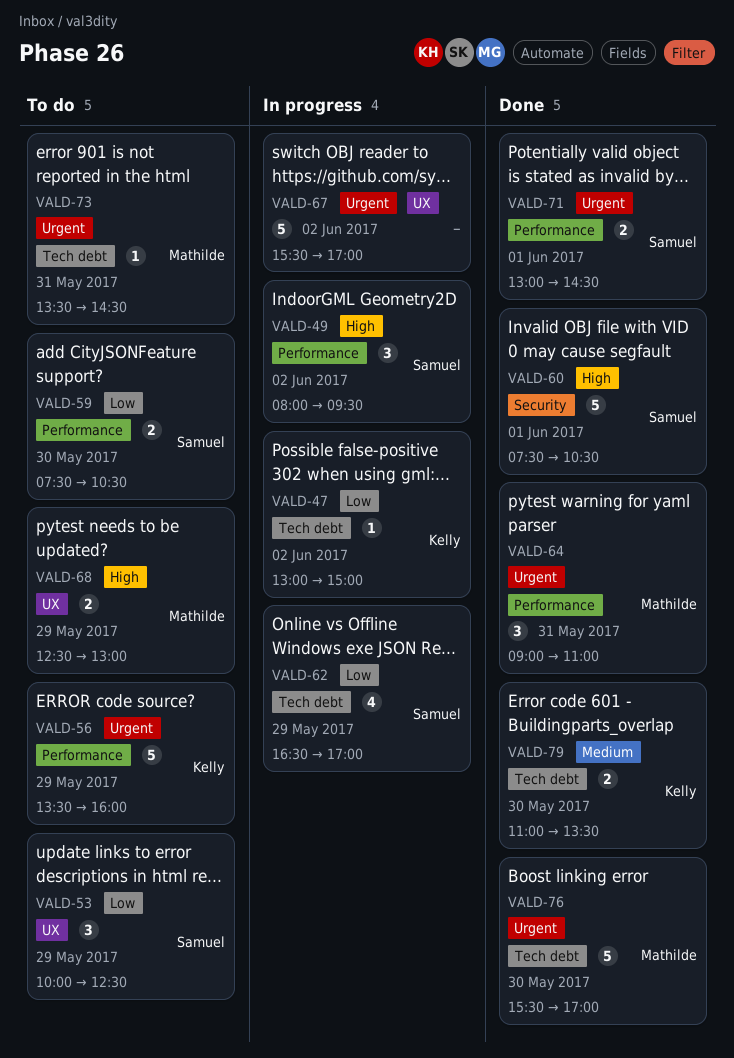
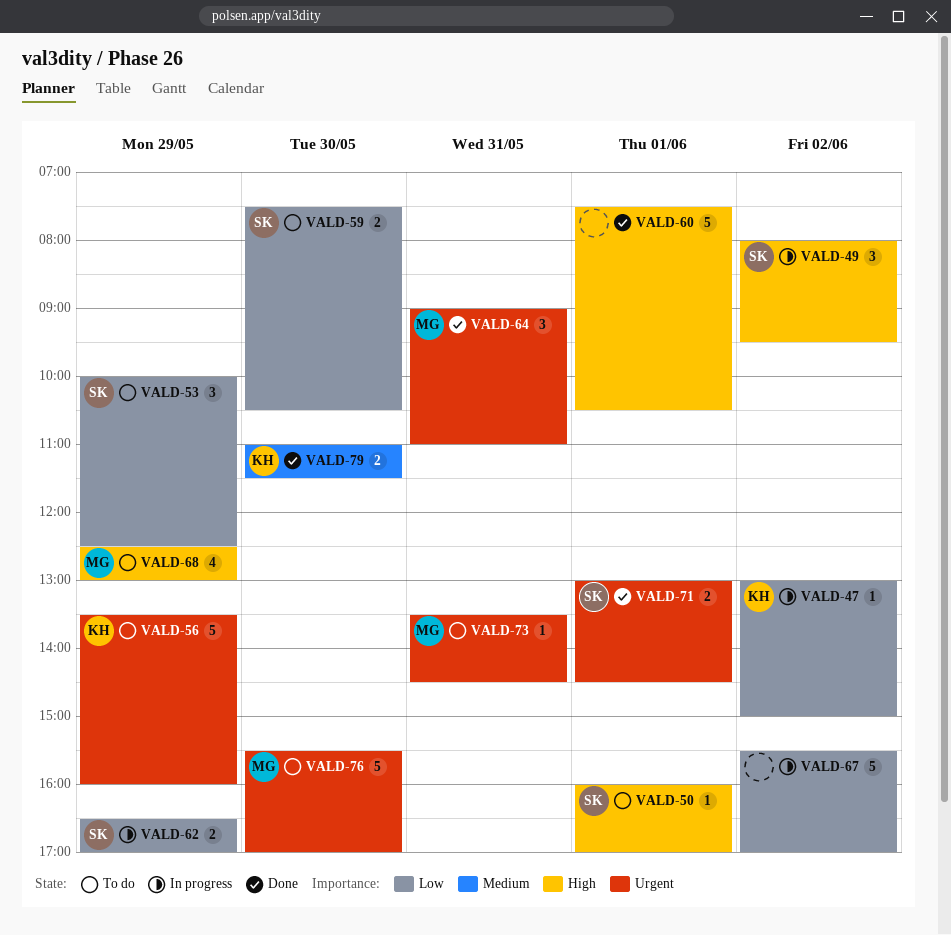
VALD-50: none -> present
VALD-60, owner: Samuel -> none
VALD-62, estimate: 4 -> 2
VALD-67, priority: Urgent -> Low
VALD-68, estimate: 2 -> 4
VALD-76, status: Done -> To do
VALD-79, ends: 13:30 -> 11:30

